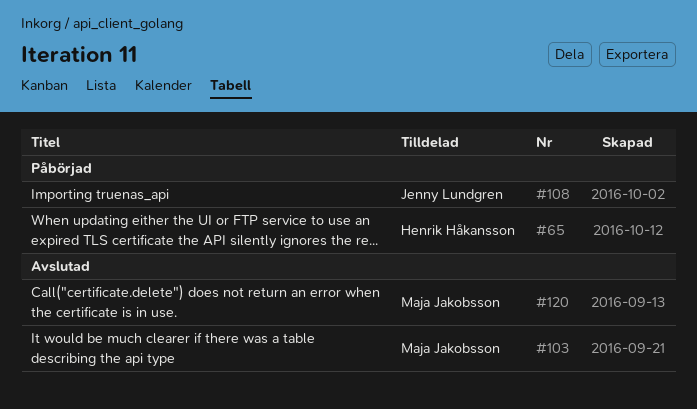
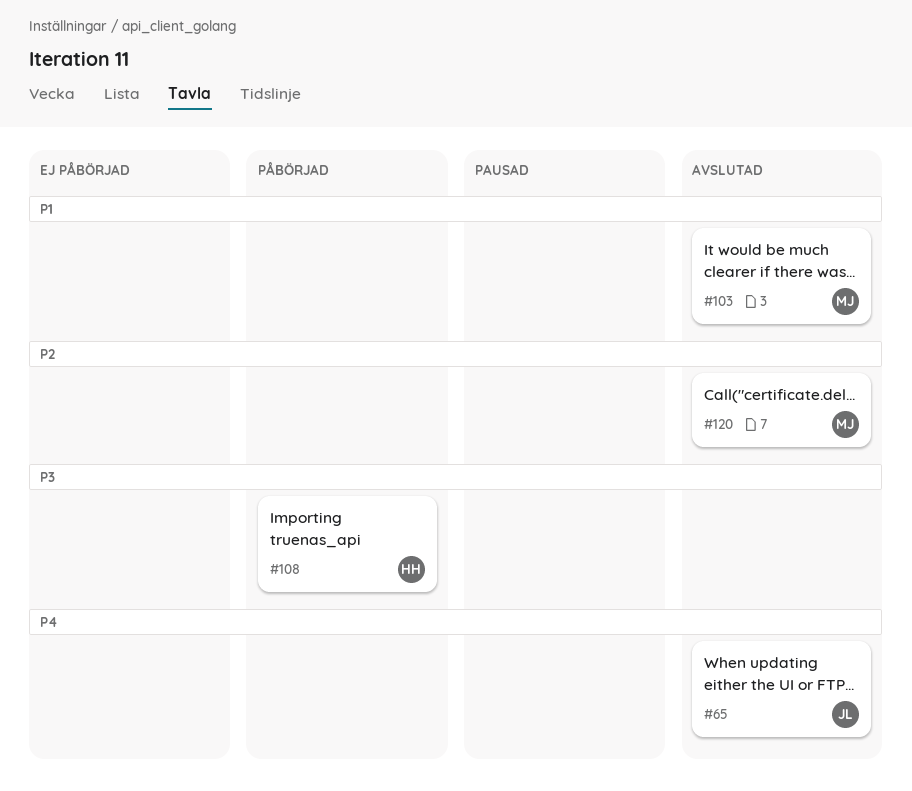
#65, status: Påbörjad -> Avslutad
#65, owner: Henrik Håkansson -> Jenny Lundgren
#108, owner: Jenny Lundgren -> Henrik Håkansson

